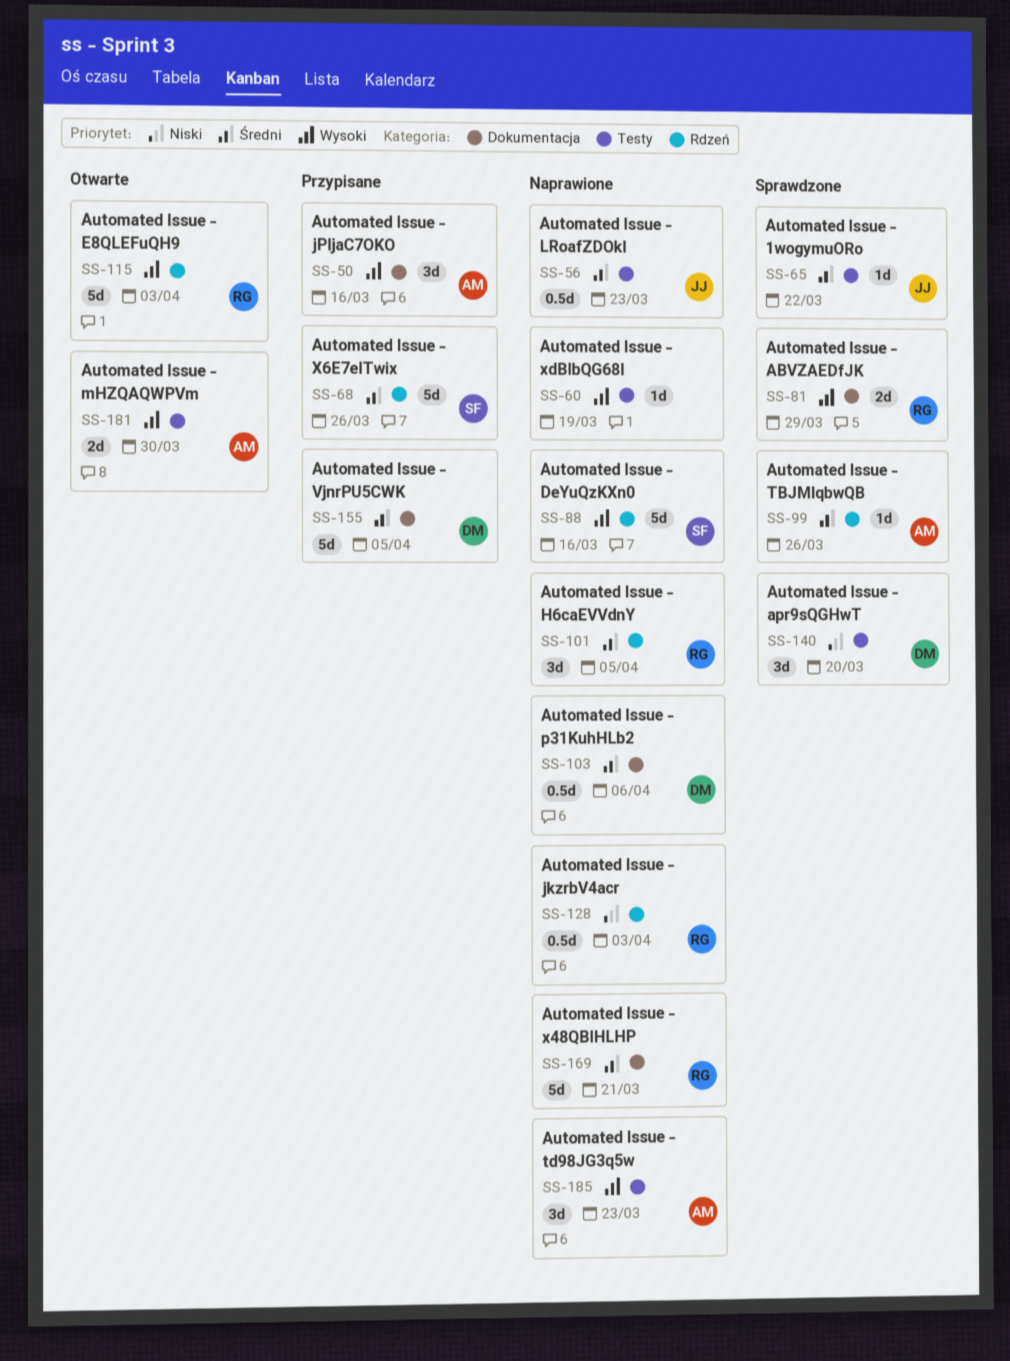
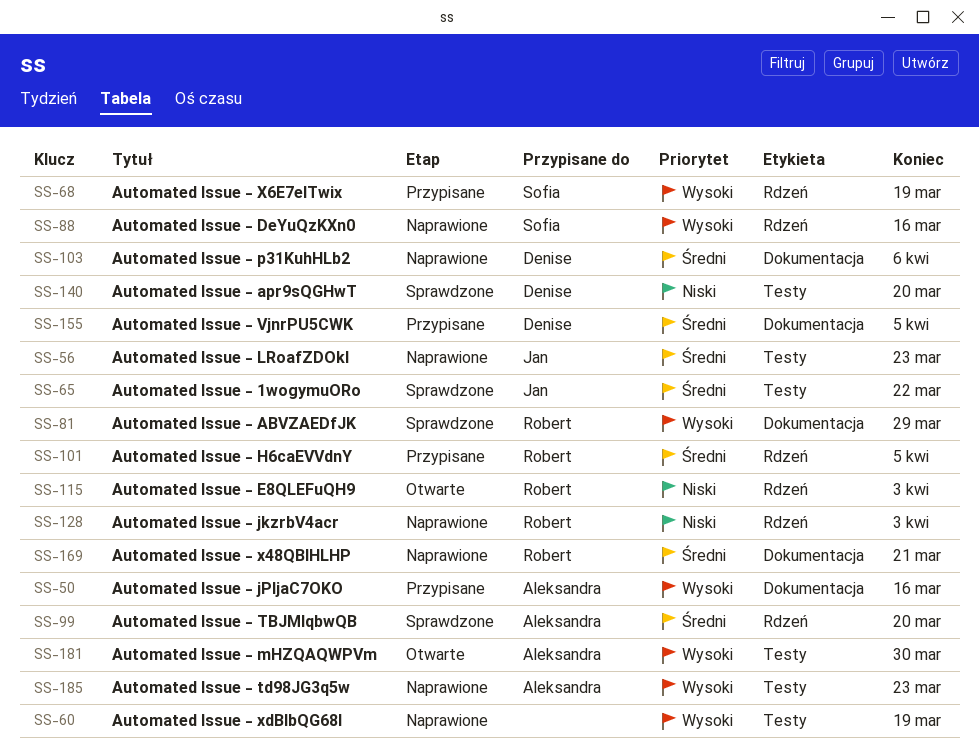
SS-68, priority: Średni -> Wysoki
SS-68, due: Mar 26 -> Mar 19
SS-99, due: Mar 26 -> Mar 20
SS-101, status: Naprawione -> Przypisane
SS-115, priority: Wysoki -> Niski

